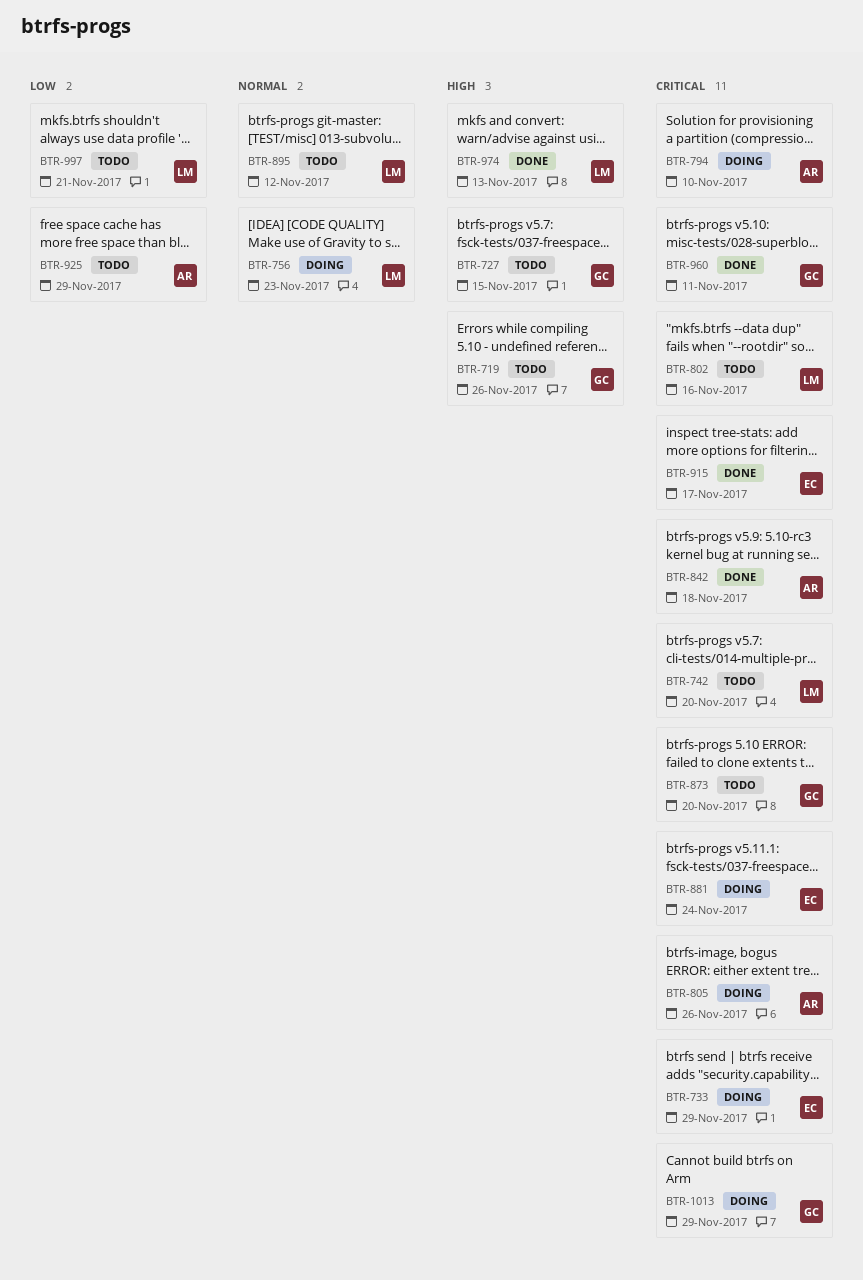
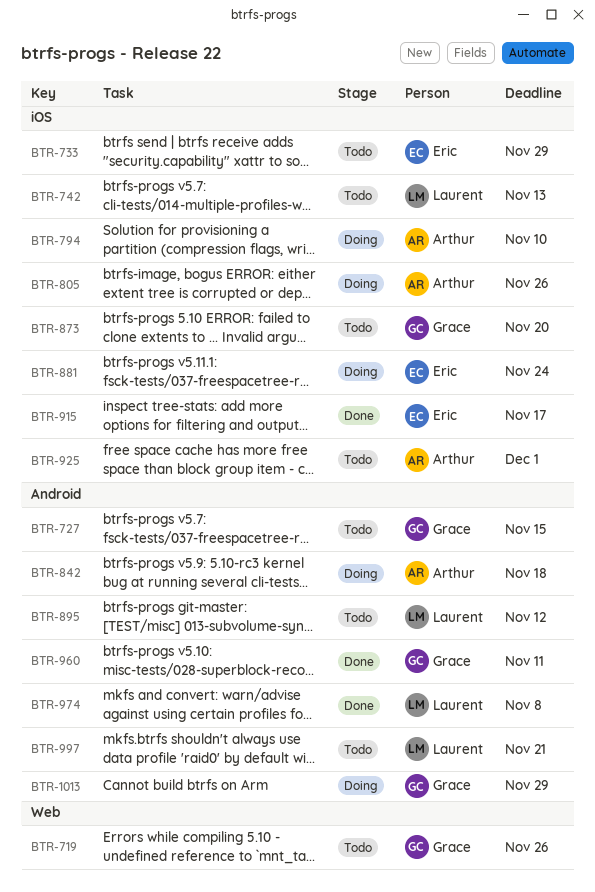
BTR-733, status: Doing -> Todo
BTR-742, due: Nov 20 -> Nov 13
BTR-756: present -> none
BTR-802: present -> none
BTR-842, status: Done -> Doing
BTR-925, due: Nov 29 -> Dec 1
BTR-974, due: Nov 13 -> Nov 8

